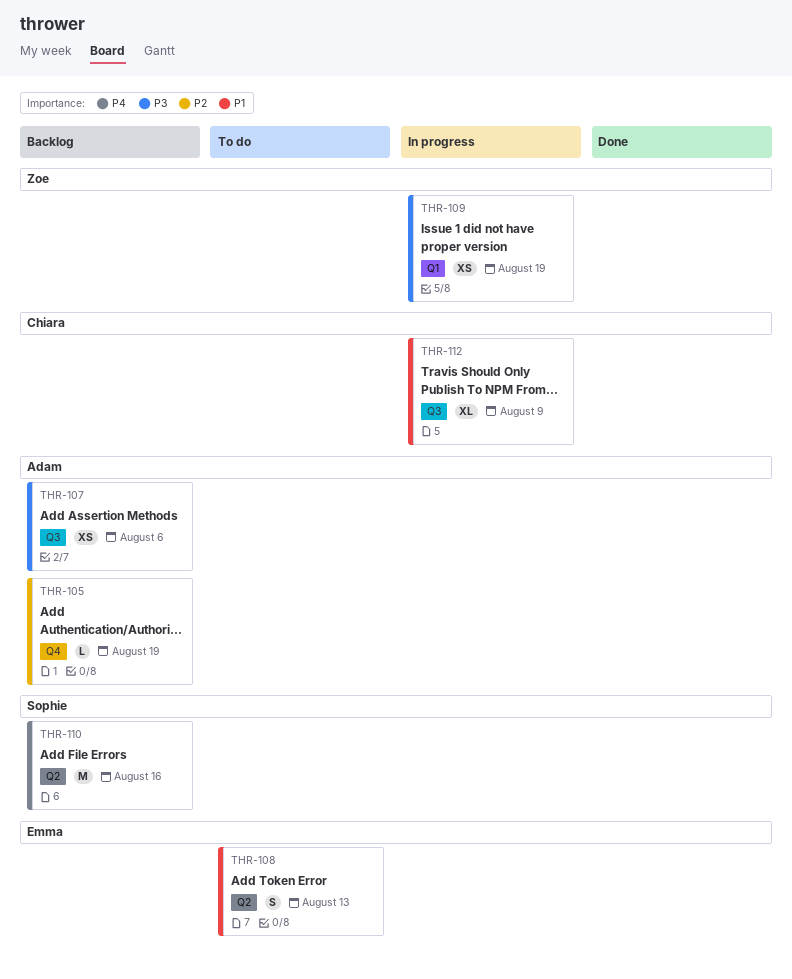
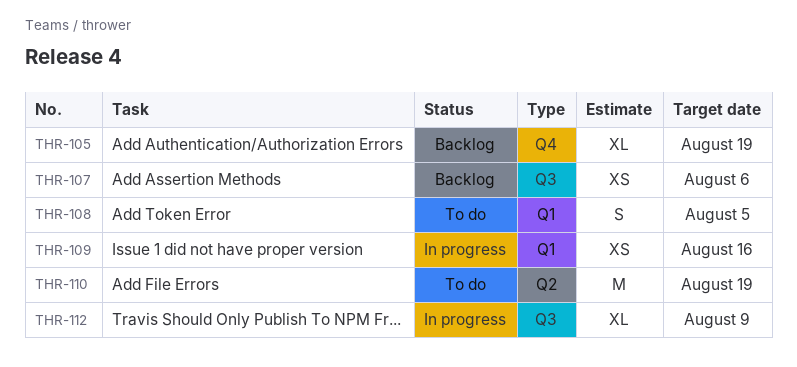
THR-105, estimate: L -> XL
THR-108, label: Q2 -> Q1
THR-108, due: Aug 13 -> Aug 5
THR-109, due: Aug 19 -> Aug 16
THR-110, status: Backlog -> To do
THR-110, due: Aug 16 -> Aug 19

